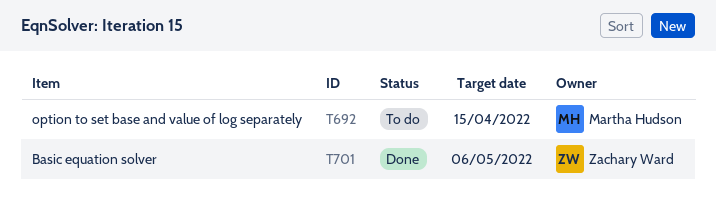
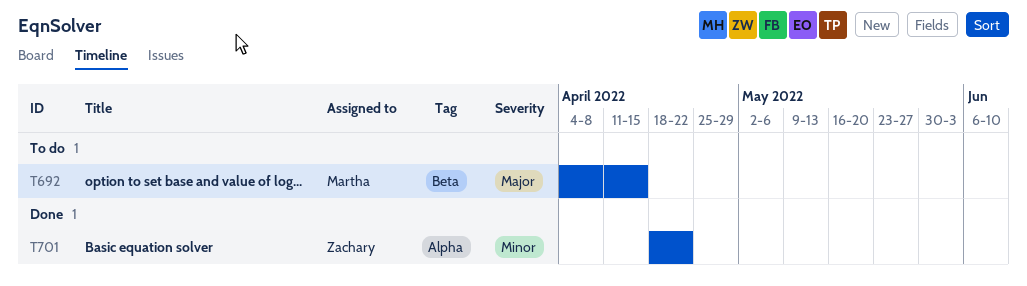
T701, due: May 6 -> Apr 22

